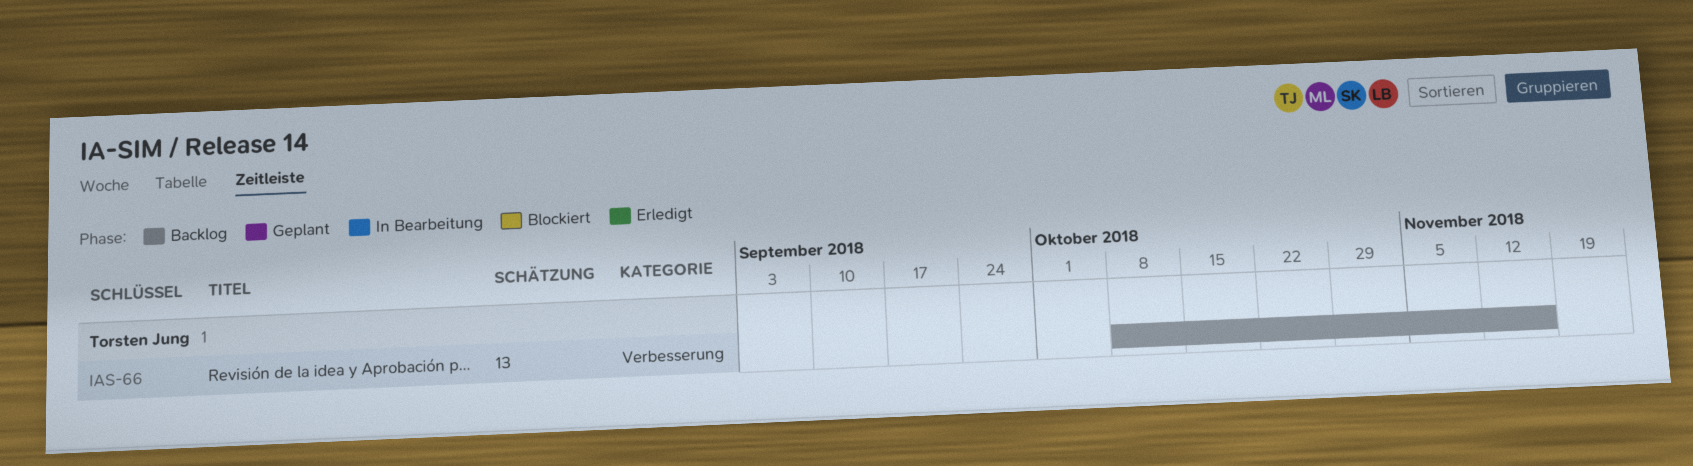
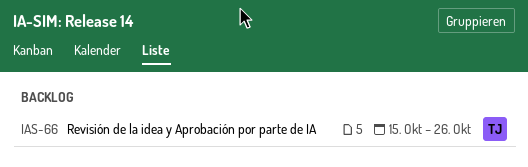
IAS-66, start: Oct 8 -> Oct 15
IAS-66, due: Nov 16 -> Oct 26

